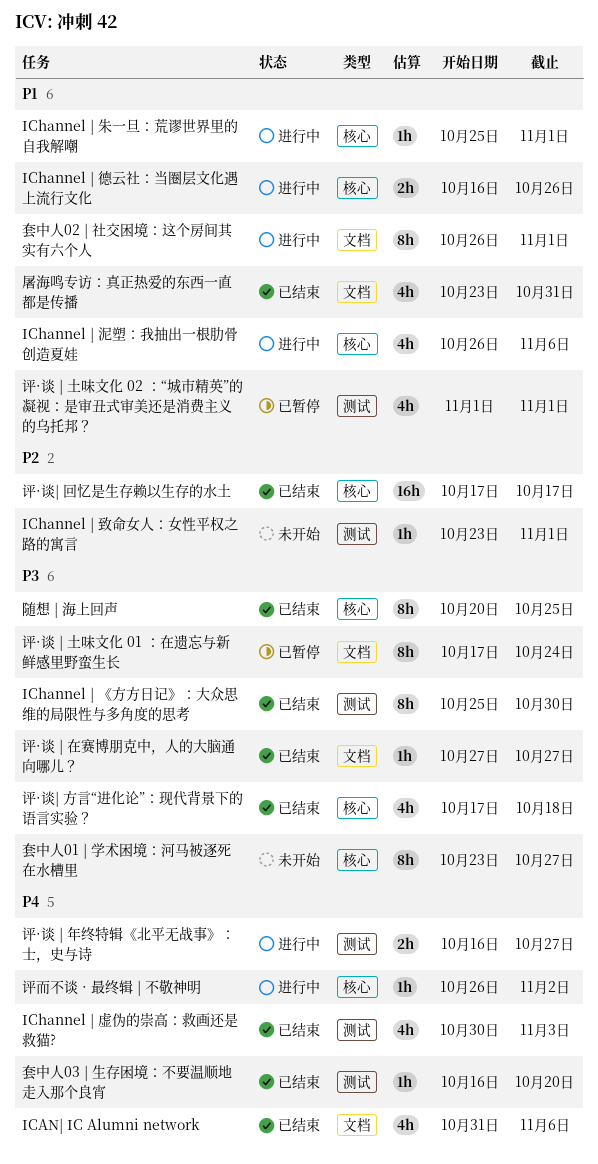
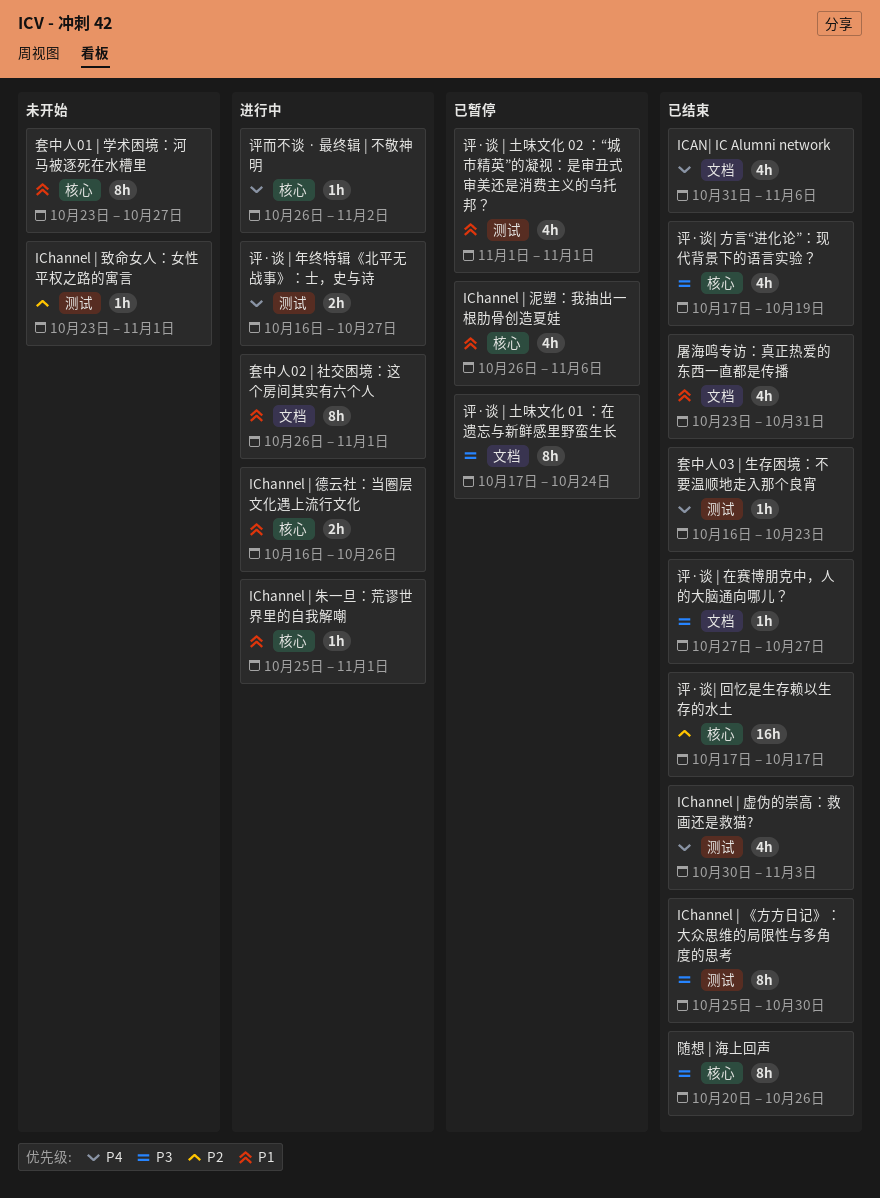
IChannel | 泥塑：我抽出一根肋骨创造夏娃, status: 进行中 -> 已暂停
套中人01 | 学术困境：河马被逐死在水槽里, priority: P3 -> P1
套中人03 | 生存困境：不要温顺地走入那个良宵, due: Oct 20 -> Oct 23
评·谈| 方言“进化论”：现代背景下的语言实验？, due: Oct 18 -> Oct 19
随想 | 海上回声, due: Oct 25 -> Oct 26

